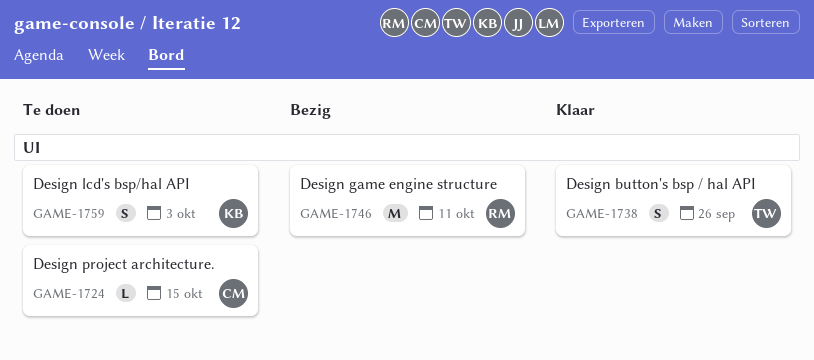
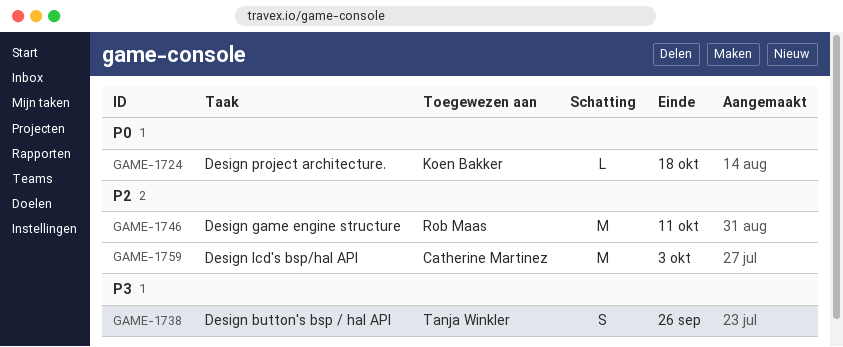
GAME-1724, owner: Catherine Martinez -> Koen Bakker
GAME-1724, due: Oct 15 -> Oct 18
GAME-1759, owner: Koen Bakker -> Catherine Martinez
GAME-1759, estimate: S -> M

